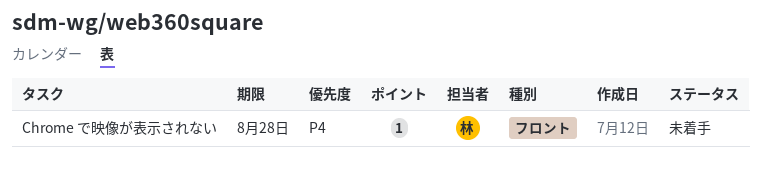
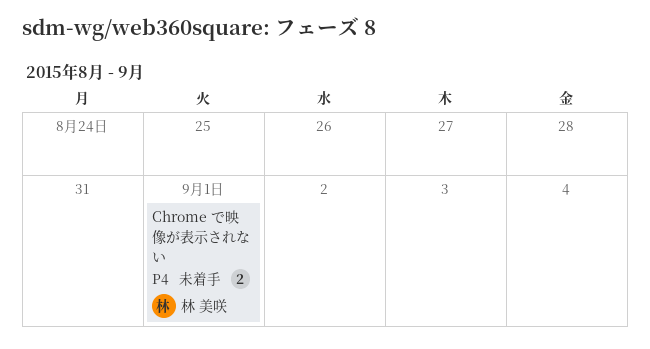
Chrome で映像が表示されない, estimate: 1 -> 2
Chrome で映像が表示されない, due: Aug 28 -> Sep 1

